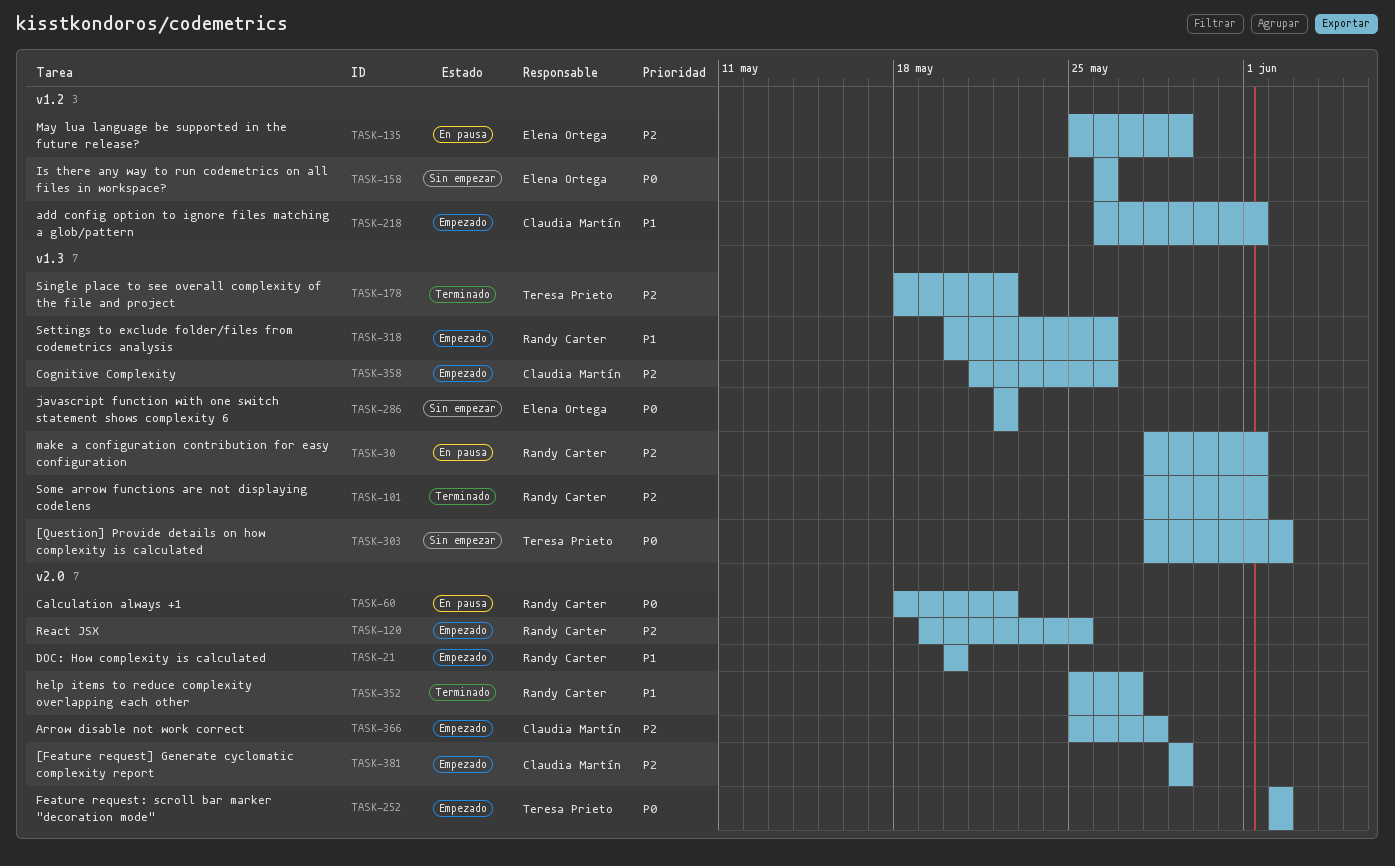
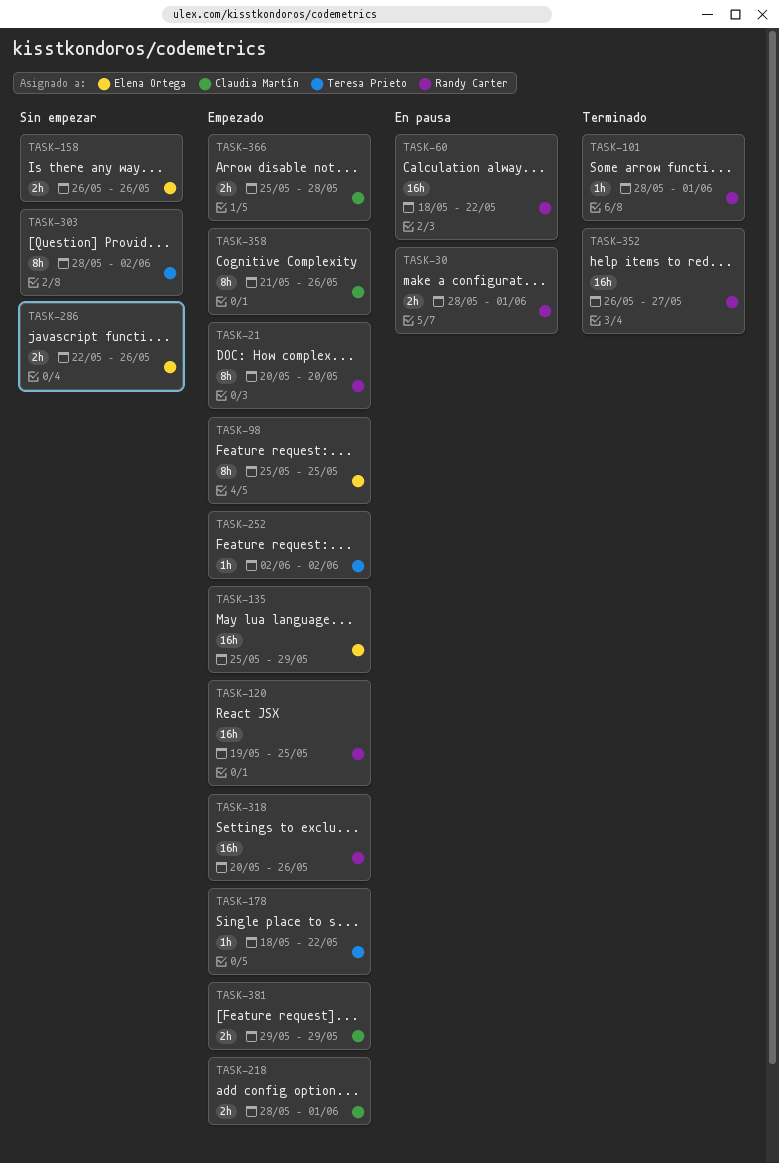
TASK-98: none -> present
TASK-135, status: En pausa -> Empezado
TASK-178, status: Terminado -> Empezado
TASK-218, start: May 26 -> May 28
TASK-286, due: May 22 -> May 26
TASK-352, start: May 25 -> May 26

